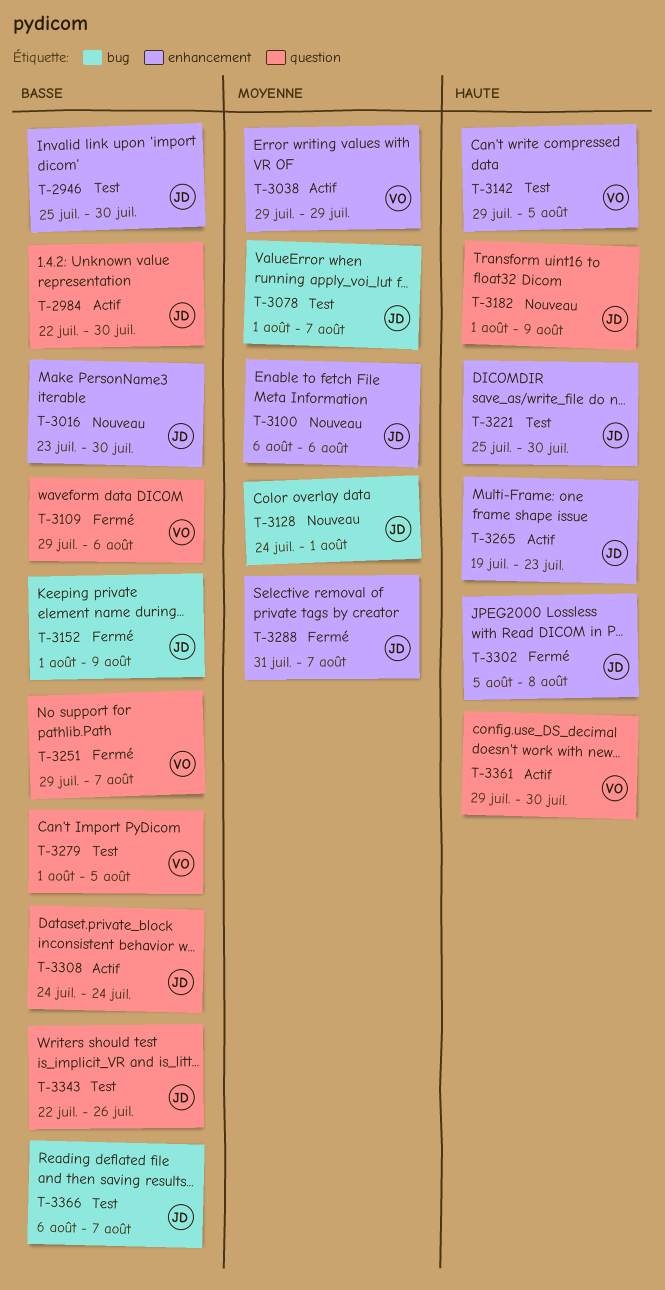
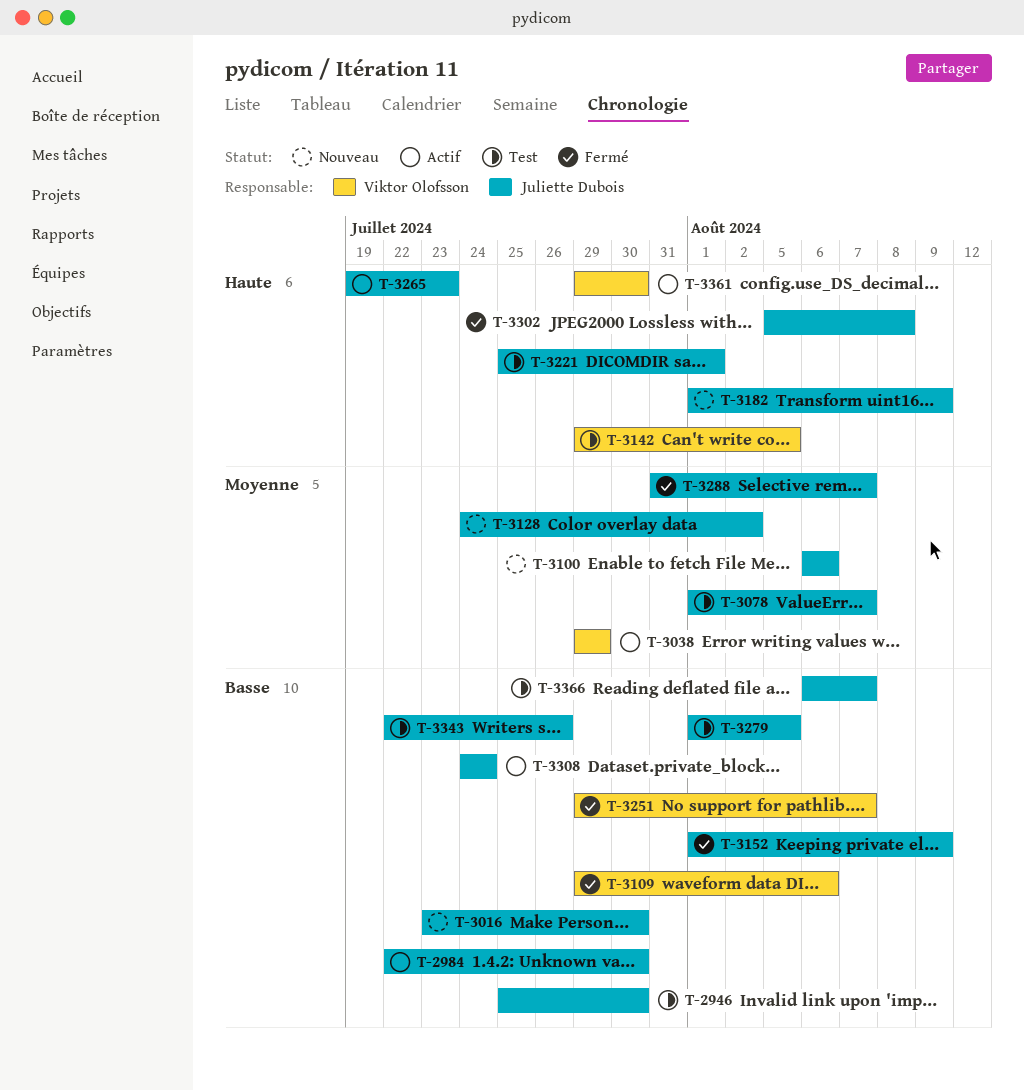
T-3128, due: Aug 1 -> Aug 2
T-3221, due: Jul 30 -> Aug 1
T-3279, owner: Viktor Olofsson -> Juliette Dubois

